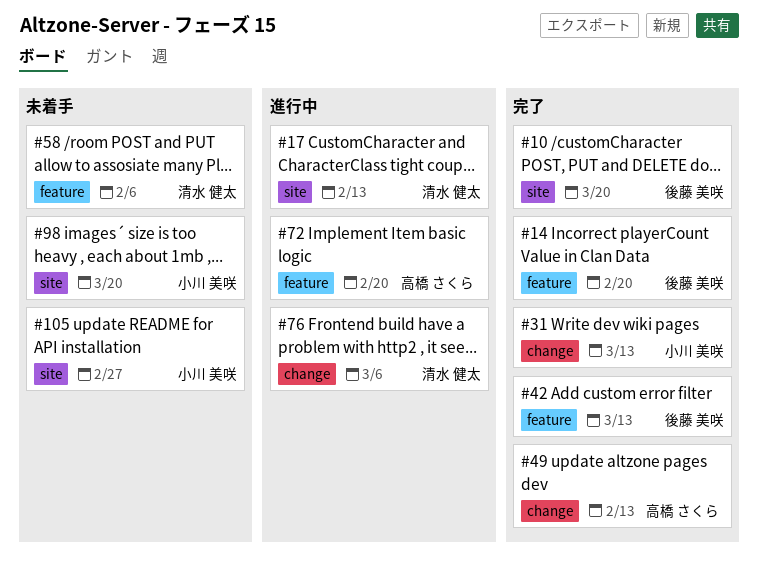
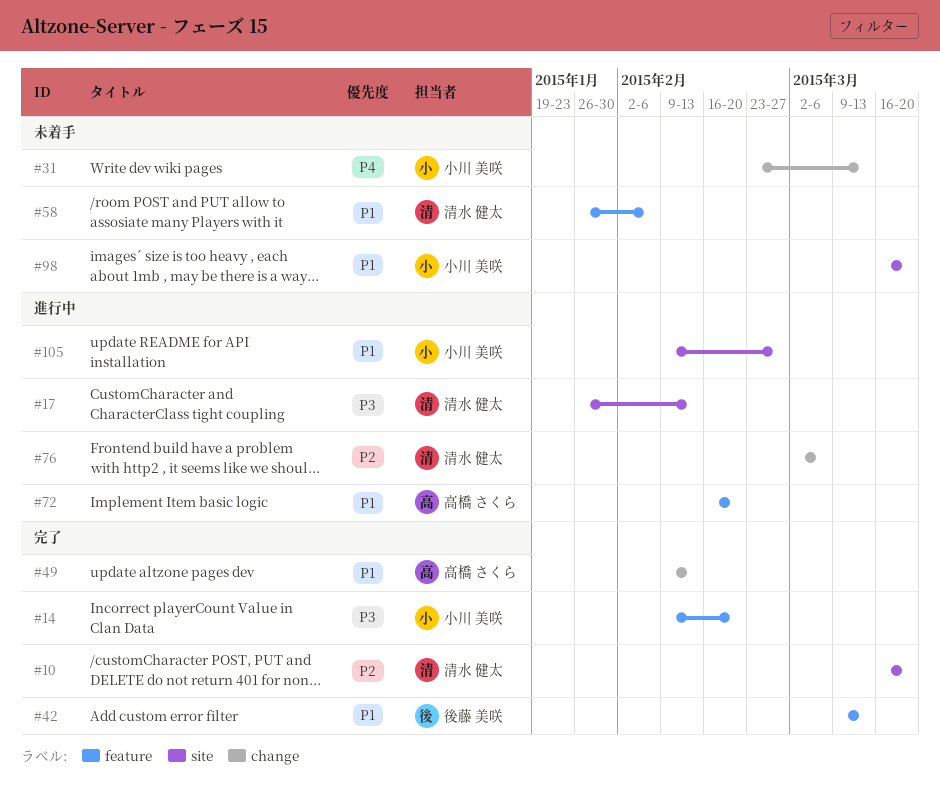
#10, owner: 後藤 美咲 -> 清水 健太
#14, owner: 後藤 美咲 -> 小川 美咲
#31, status: 完了 -> 未着手
#105, status: 未着手 -> 進行中

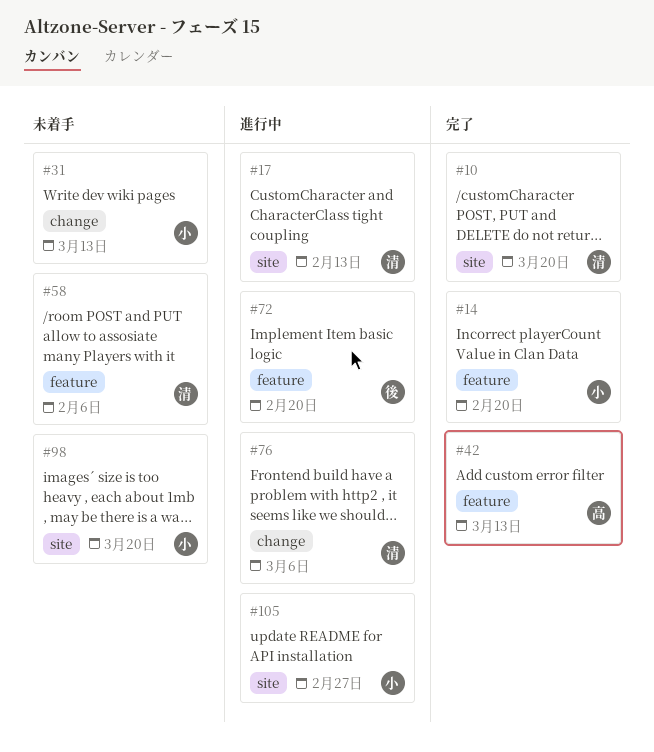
#42, owner: 後藤 美咲 -> 高橋 さくら
#49: present -> none
#72, owner: 高橋 さくら -> 後藤 美咲

